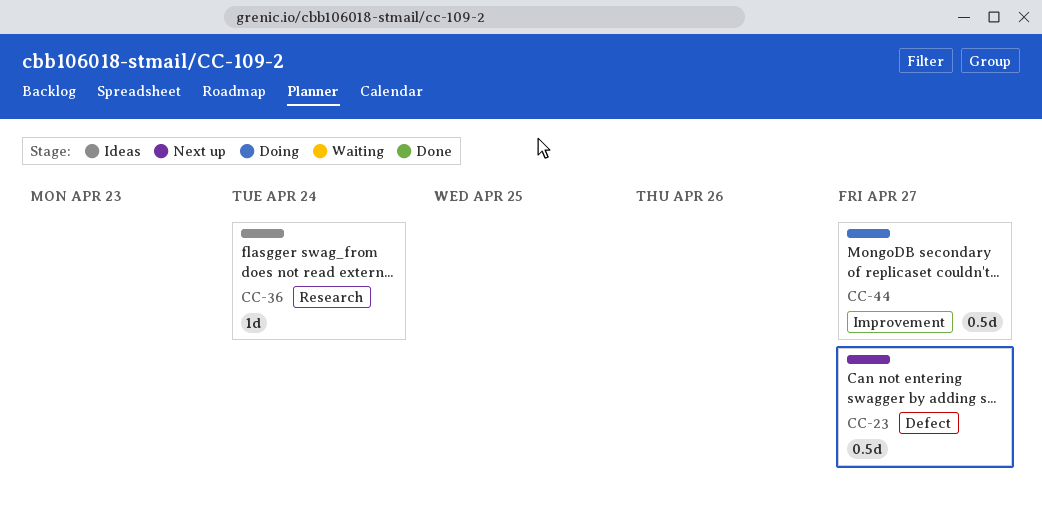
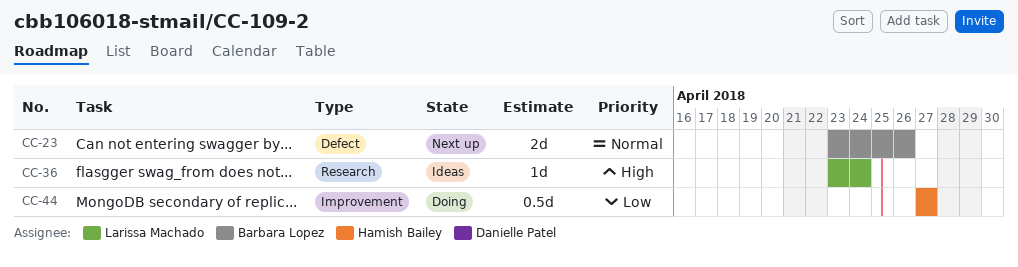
CC-23, estimate: 0.5d -> 2d
CC-23, due: Apr 27 -> Apr 26

